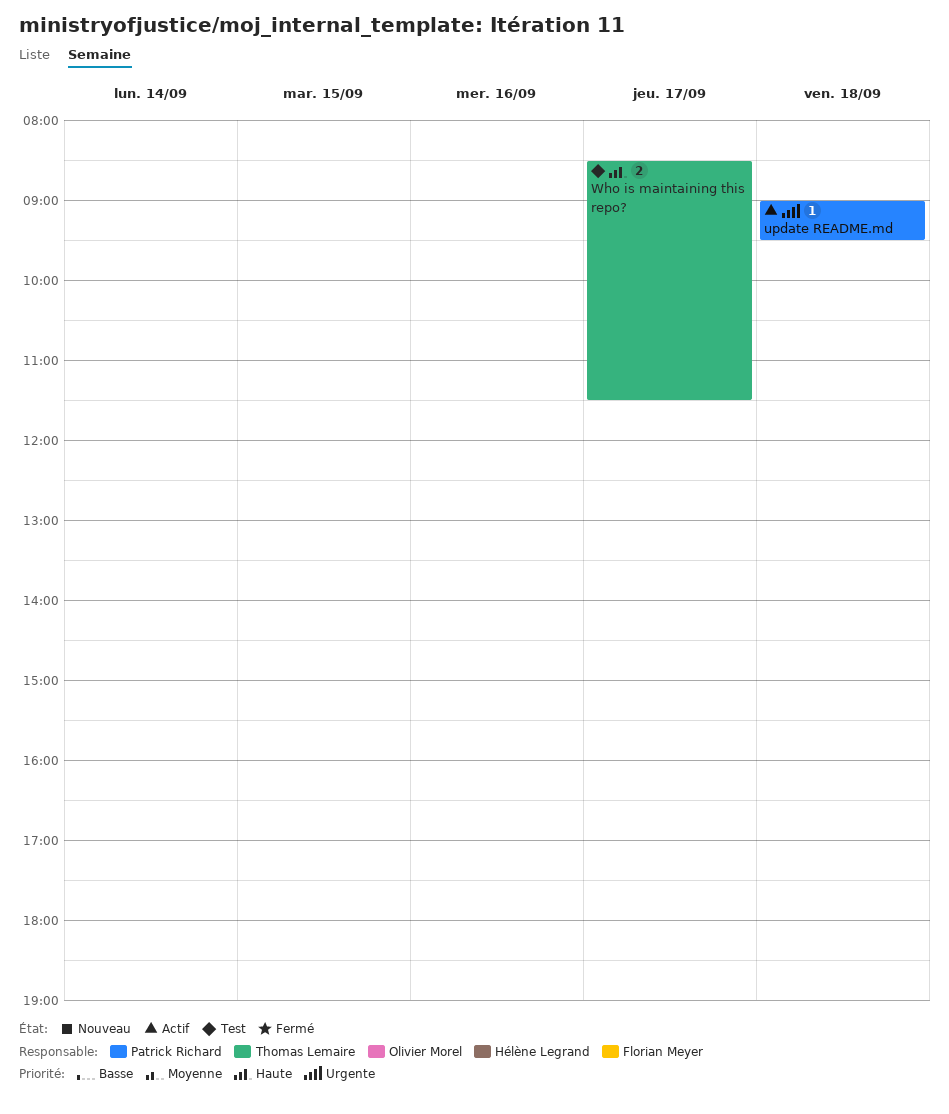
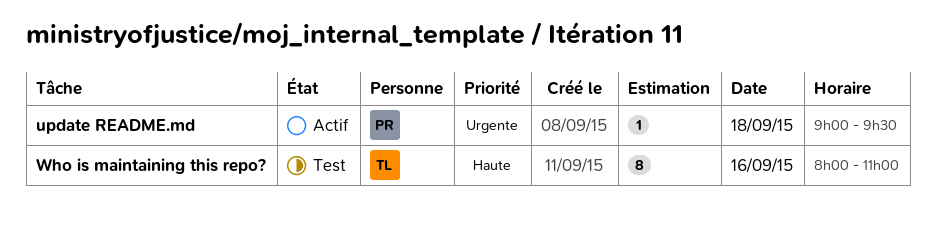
Who is maintaining this repo?, estimate: 2 -> 8
Who is maintaining this repo?, day: Sep 17 -> Sep 16
Who is maintaining this repo?, begins: 08:30 -> 08:00
Who is maintaining this repo?, ends: 11:30 -> 11:00

